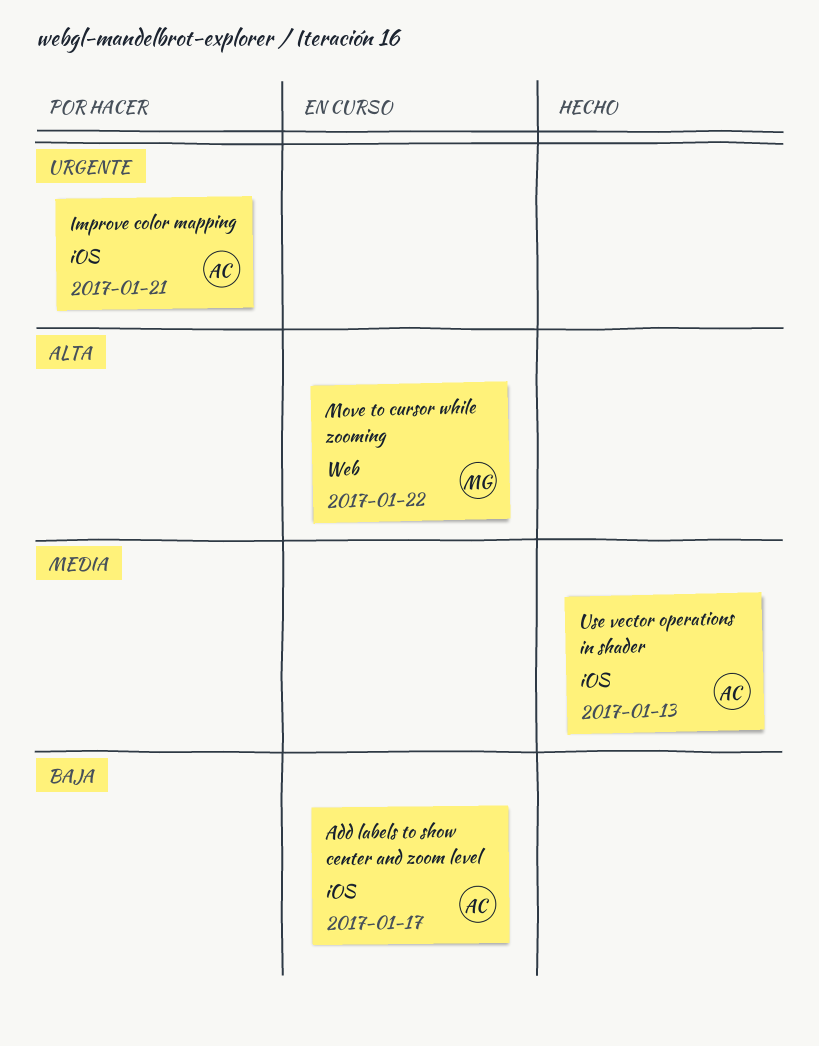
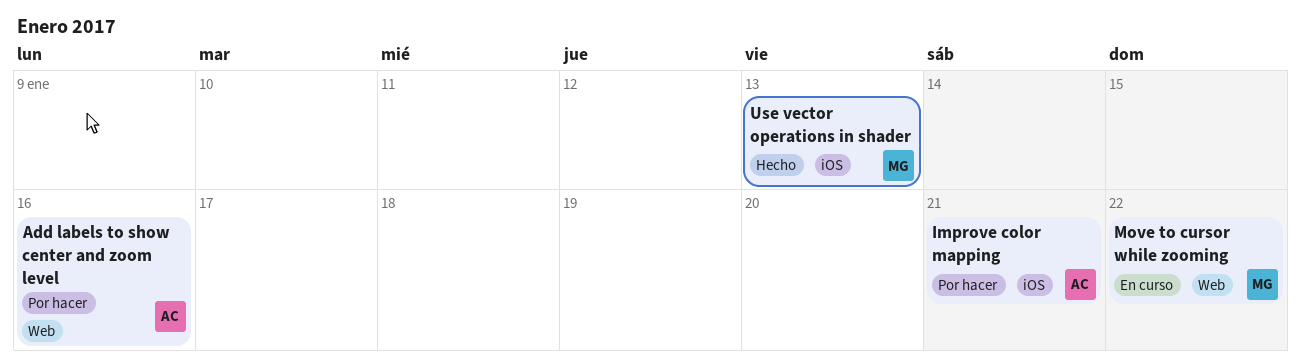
Add labels to show center and zoom level, status: En curso -> Por hacer
Add labels to show center and zoom level, label: iOS -> Web
Add labels to show center and zoom level, due: Jan 17 -> Jan 16
Use vector operations in shader, owner: AC -> MG

